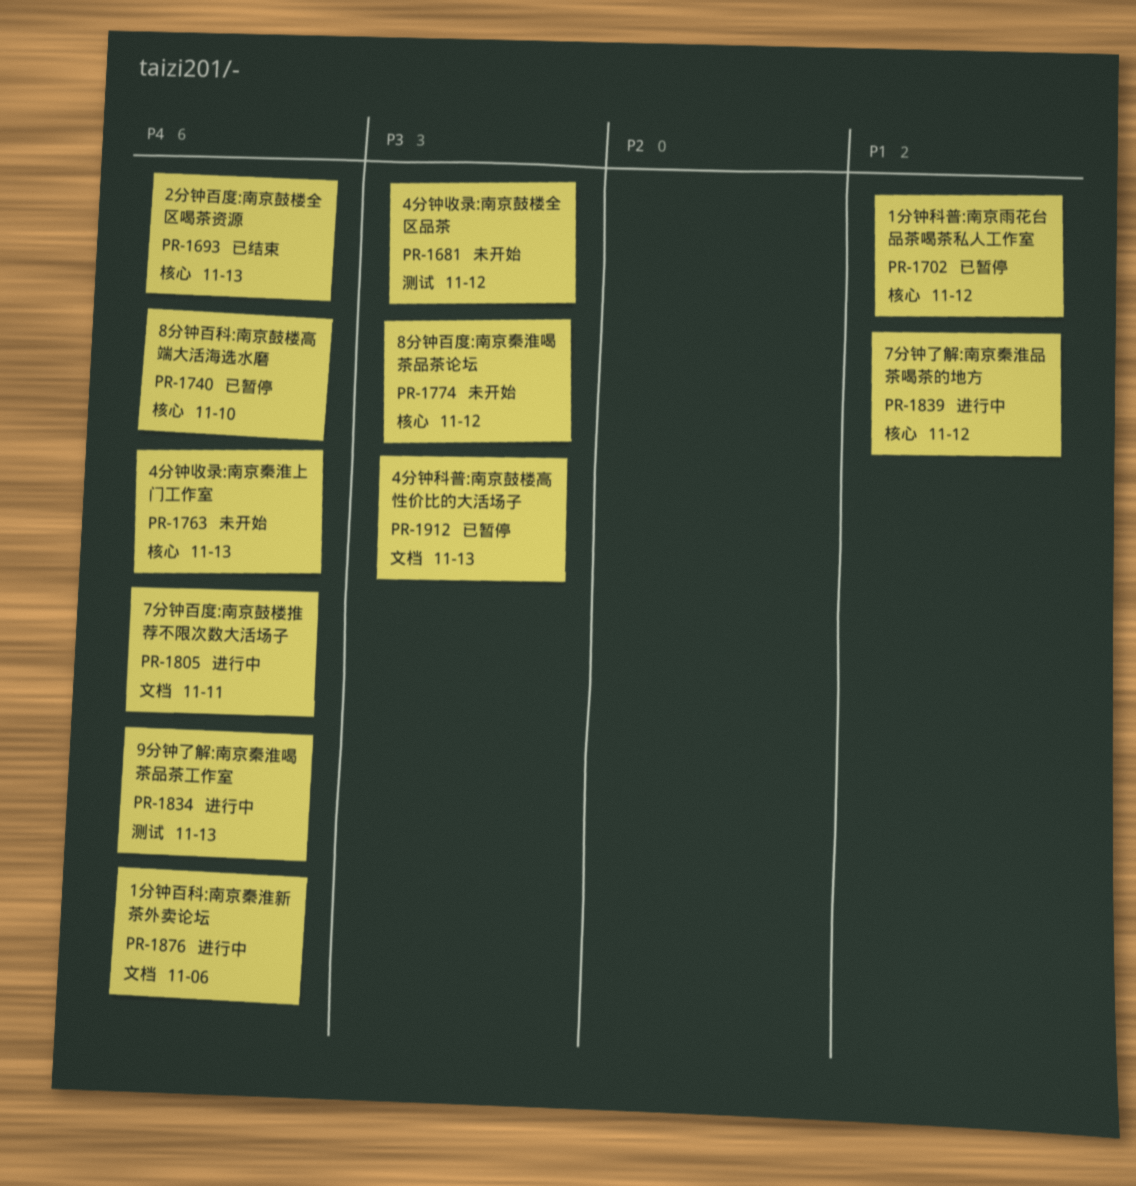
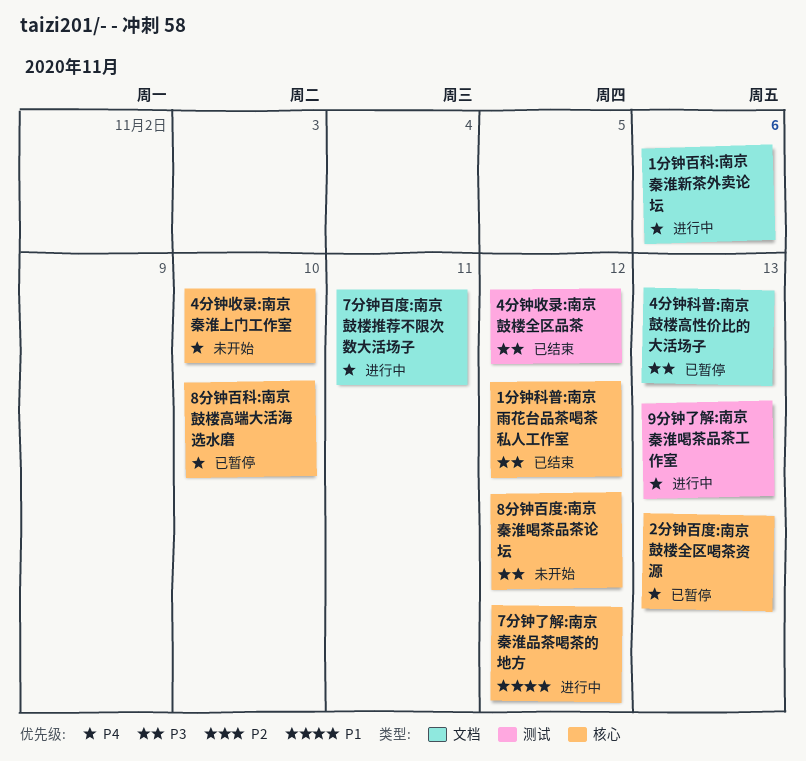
1分钟科普:南京雨花台品茶喝茶私人工作室, status: 已暂停 -> 已结束
1分钟科普:南京雨花台品茶喝茶私人工作室, priority: P1 -> P3
2分钟百度:南京鼓楼全区喝茶资源, status: 已结束 -> 已暂停
4分钟收录:南京秦淮上门工作室, due: Nov 13 -> Nov 10
4分钟收录:南京鼓楼全区品茶, status: 未开始 -> 已结束

